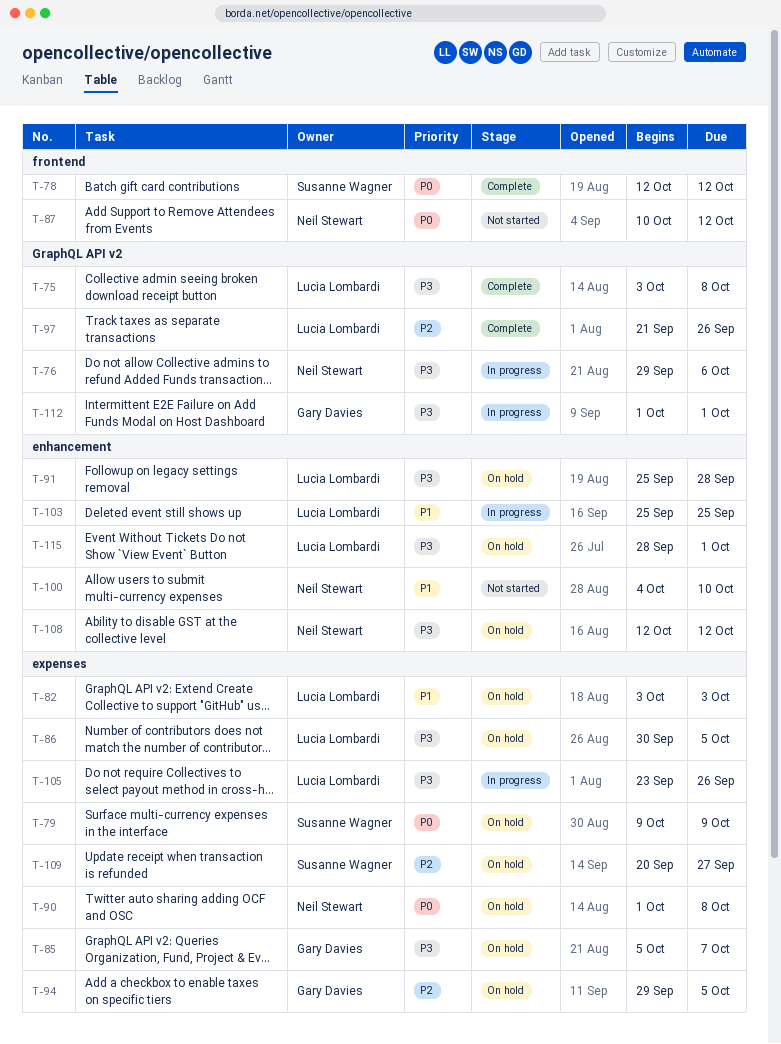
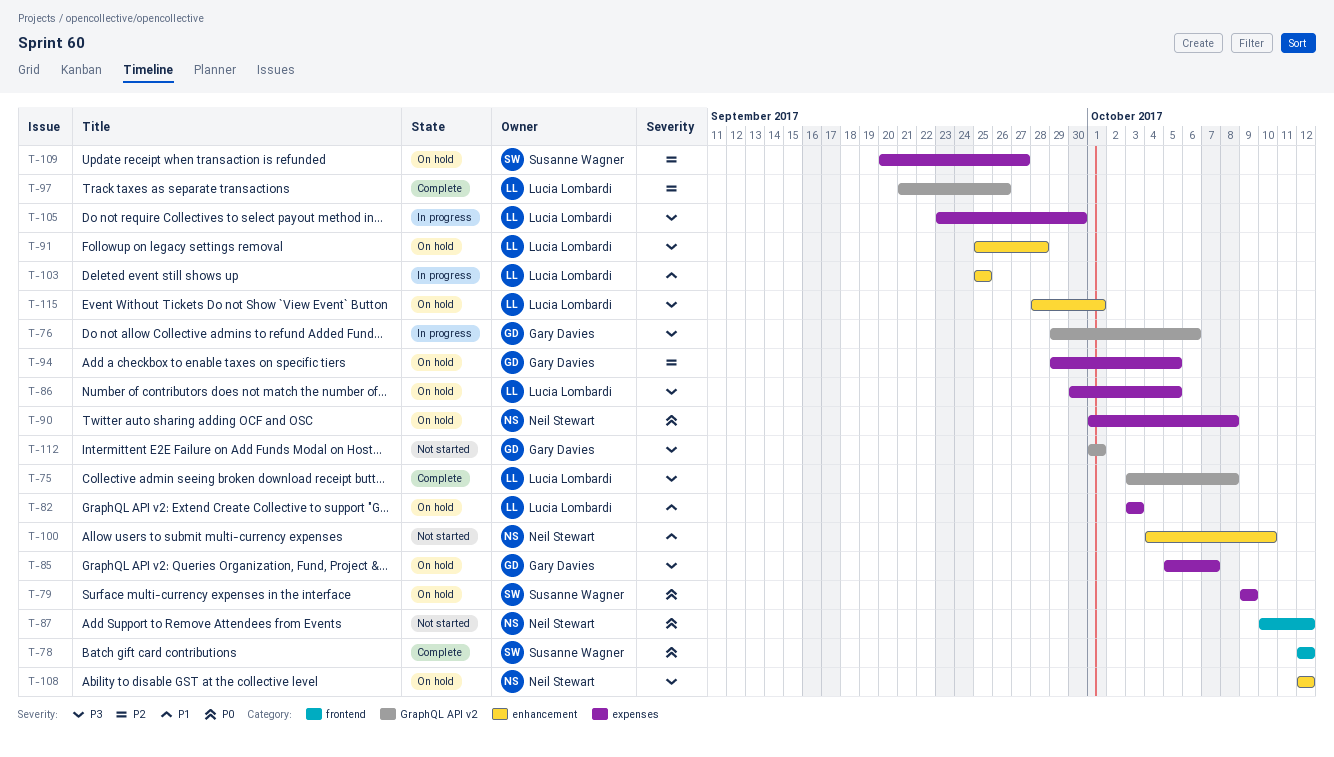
T-76, owner: Neil Stewart -> Gary Davies
T-105, due: Sep 26 -> Sep 30
T-112, status: In progress -> Not started

